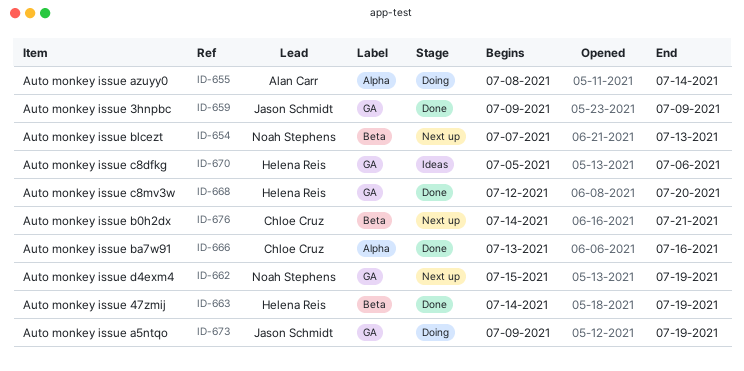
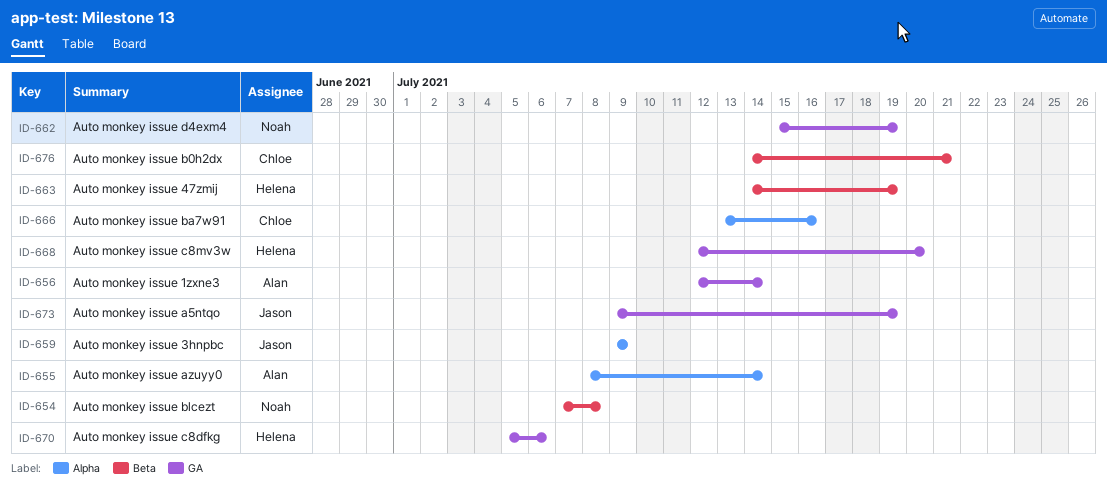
ID-654, due: Jul 13 -> Jul 8
ID-656: none -> present
ID-659, label: GA -> Alpha

